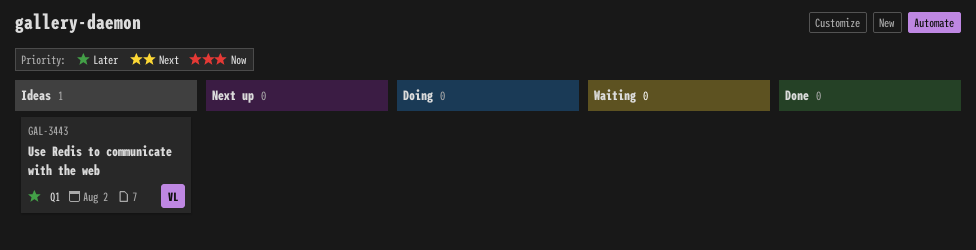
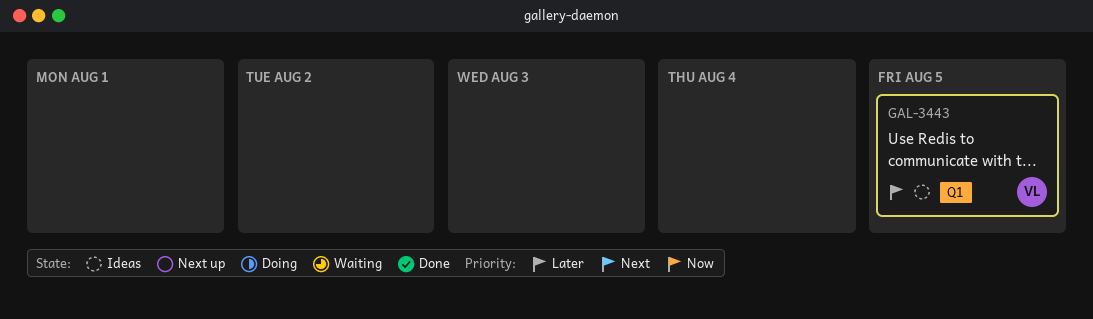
GAL-3443, due: Aug 2 -> Aug 5

